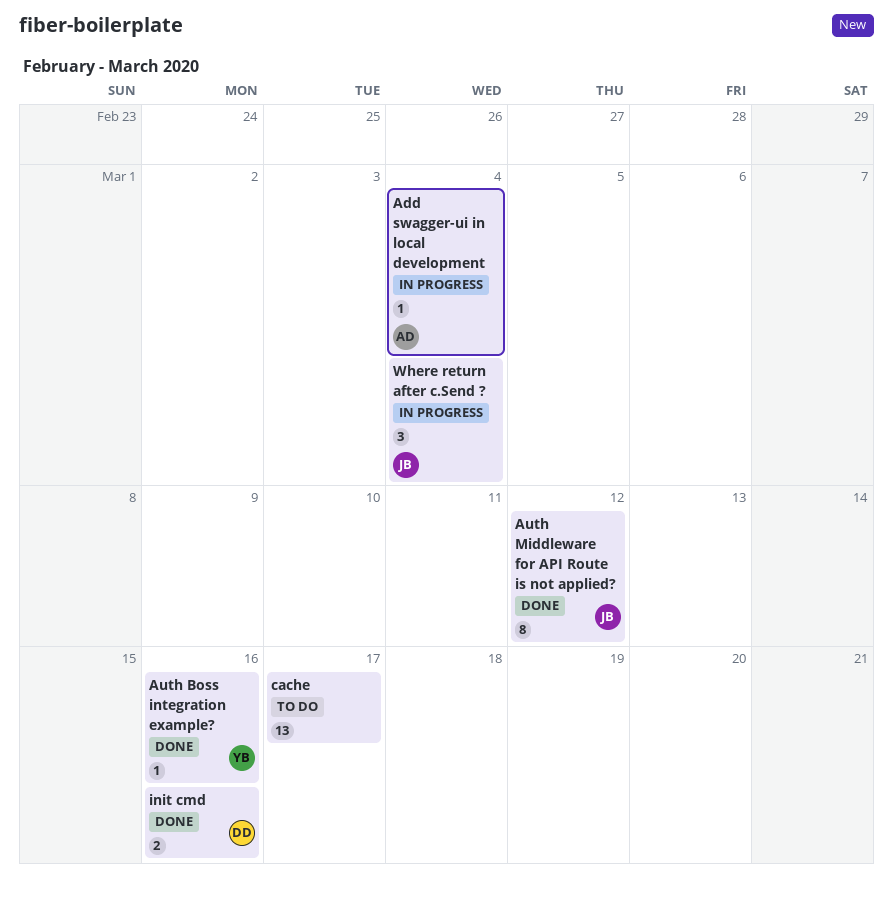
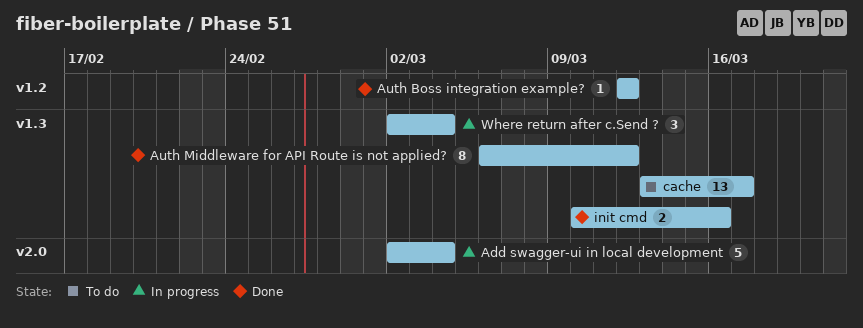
Add swagger-ui in local development, estimate: 1 -> 5
Auth Boss integration example?, due: Mar 16 -> Mar 12

